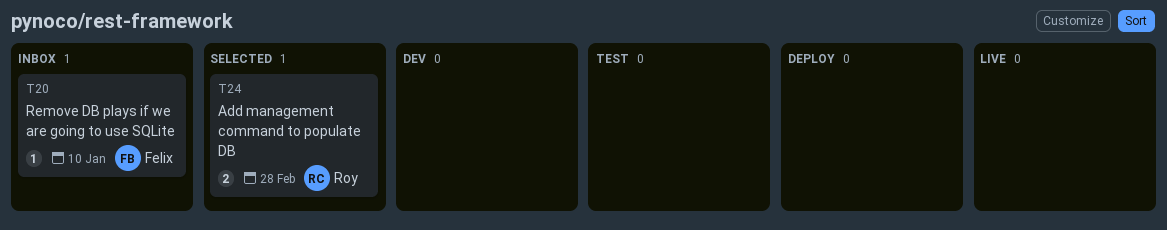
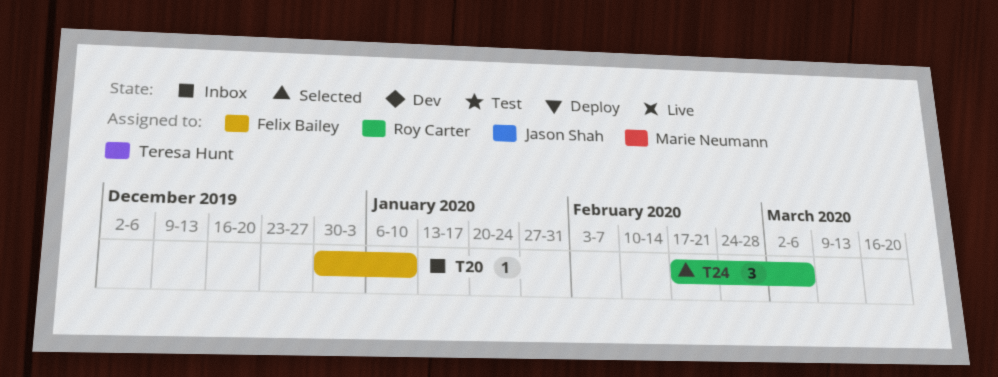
T24, estimate: 2 -> 3
T24, due: Feb 28 -> Mar 6

